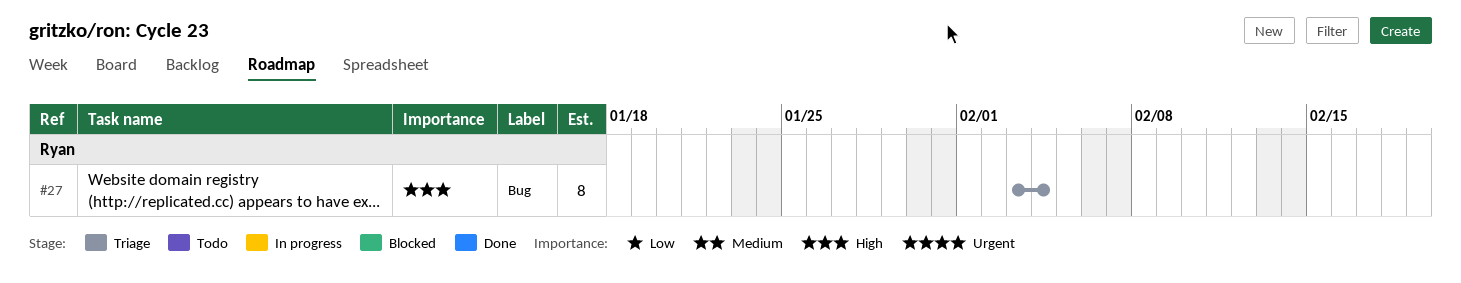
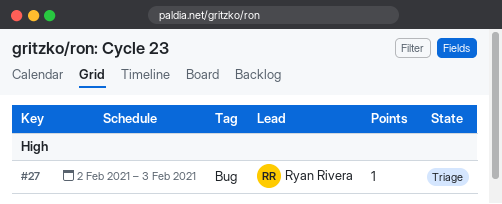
#27, estimate: 8 -> 1
#27, start: Feb 3 -> Feb 2
#27, due: Feb 4 -> Feb 3

